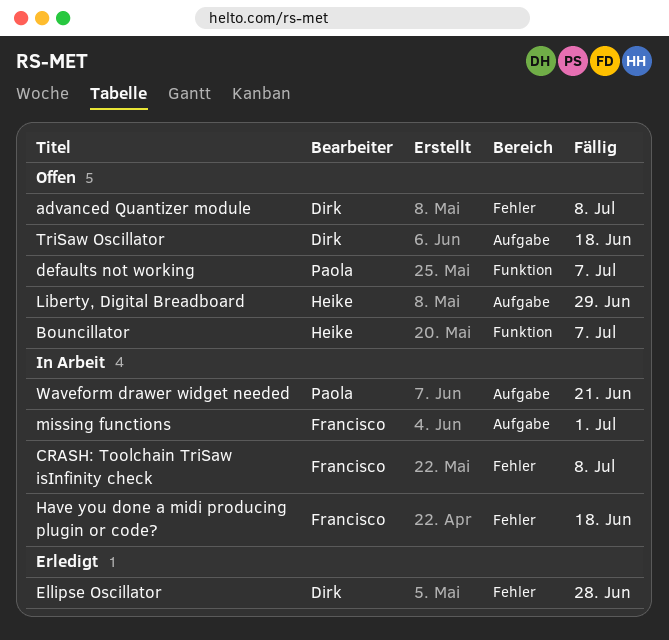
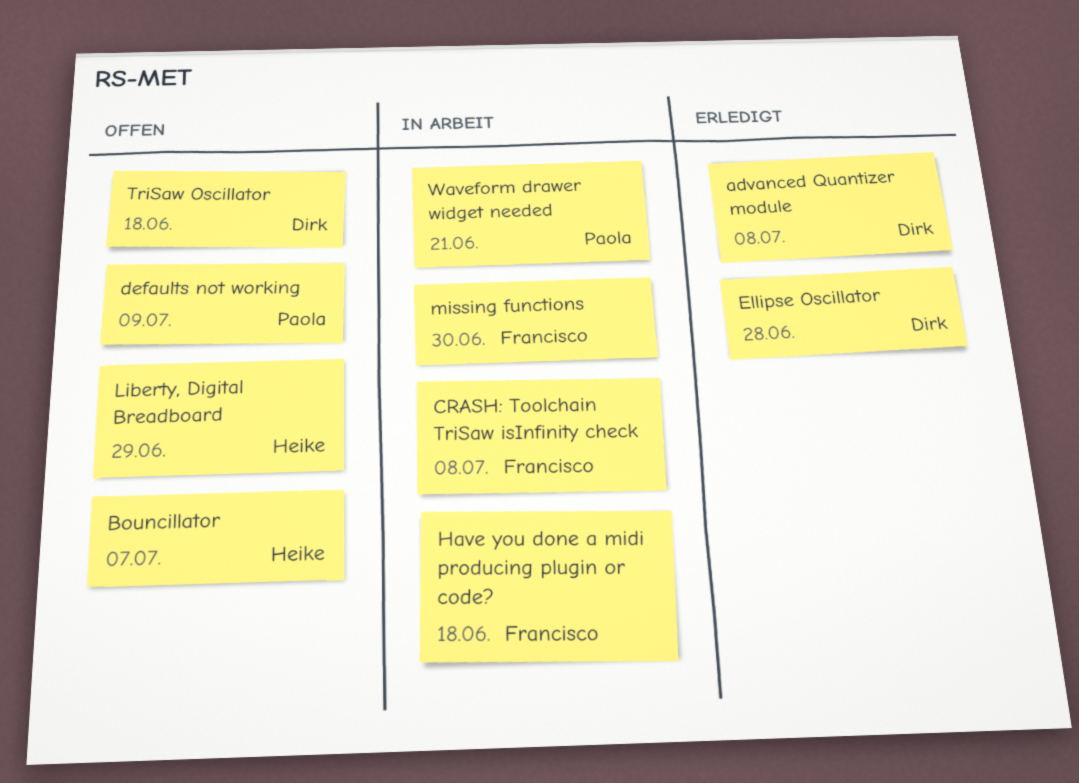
advanced Quantizer module, status: Offen -> Erledigt
defaults not working, due: Jul 7 -> Jul 9
missing functions, due: Jul 1 -> Jun 30

